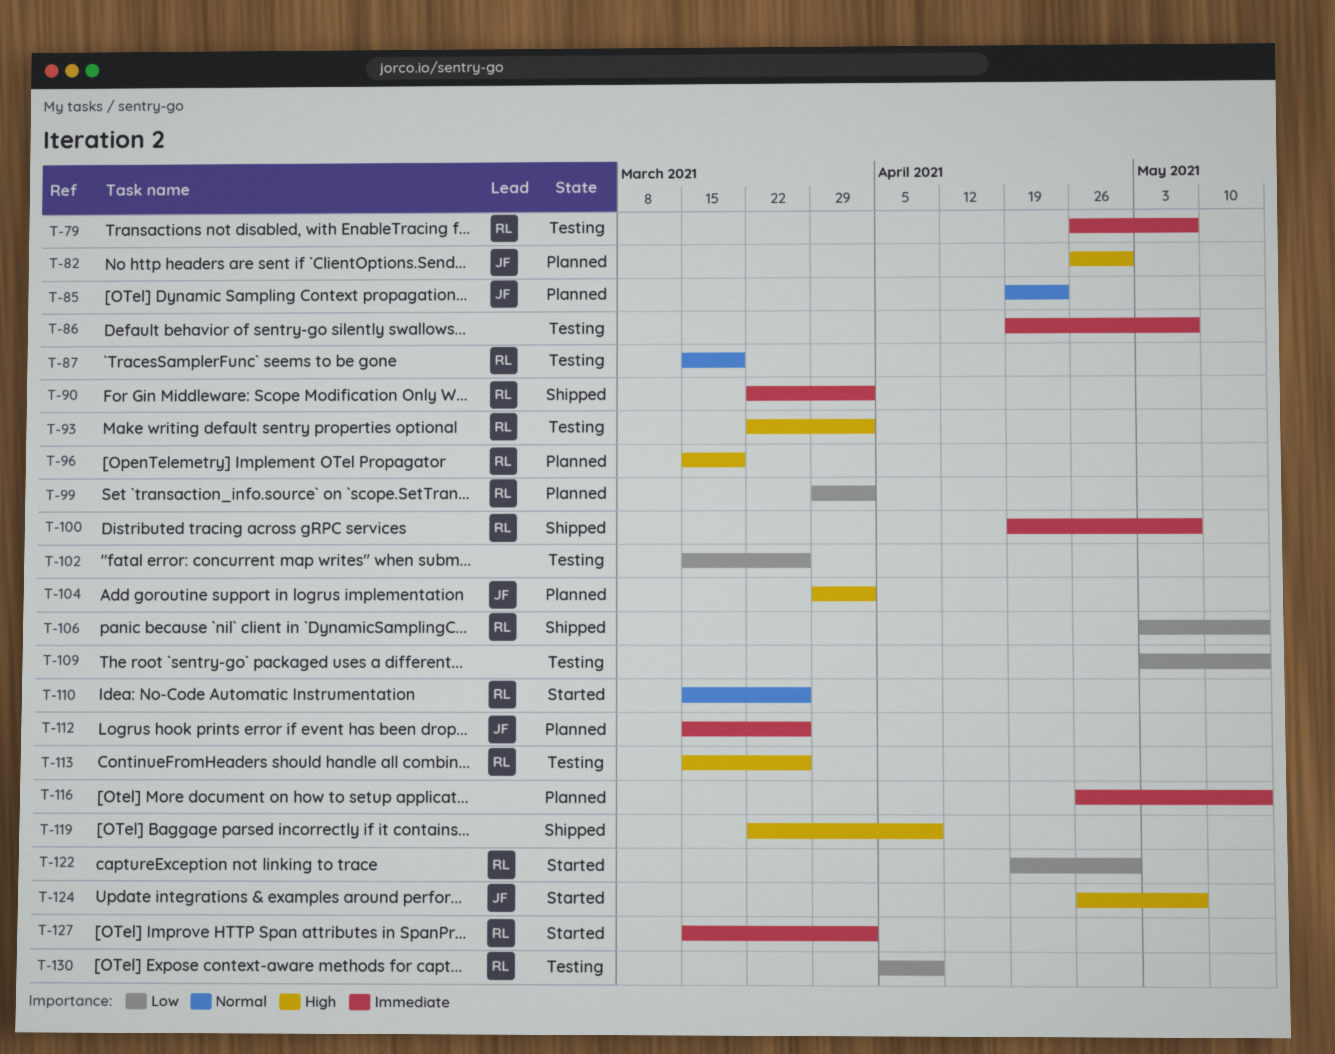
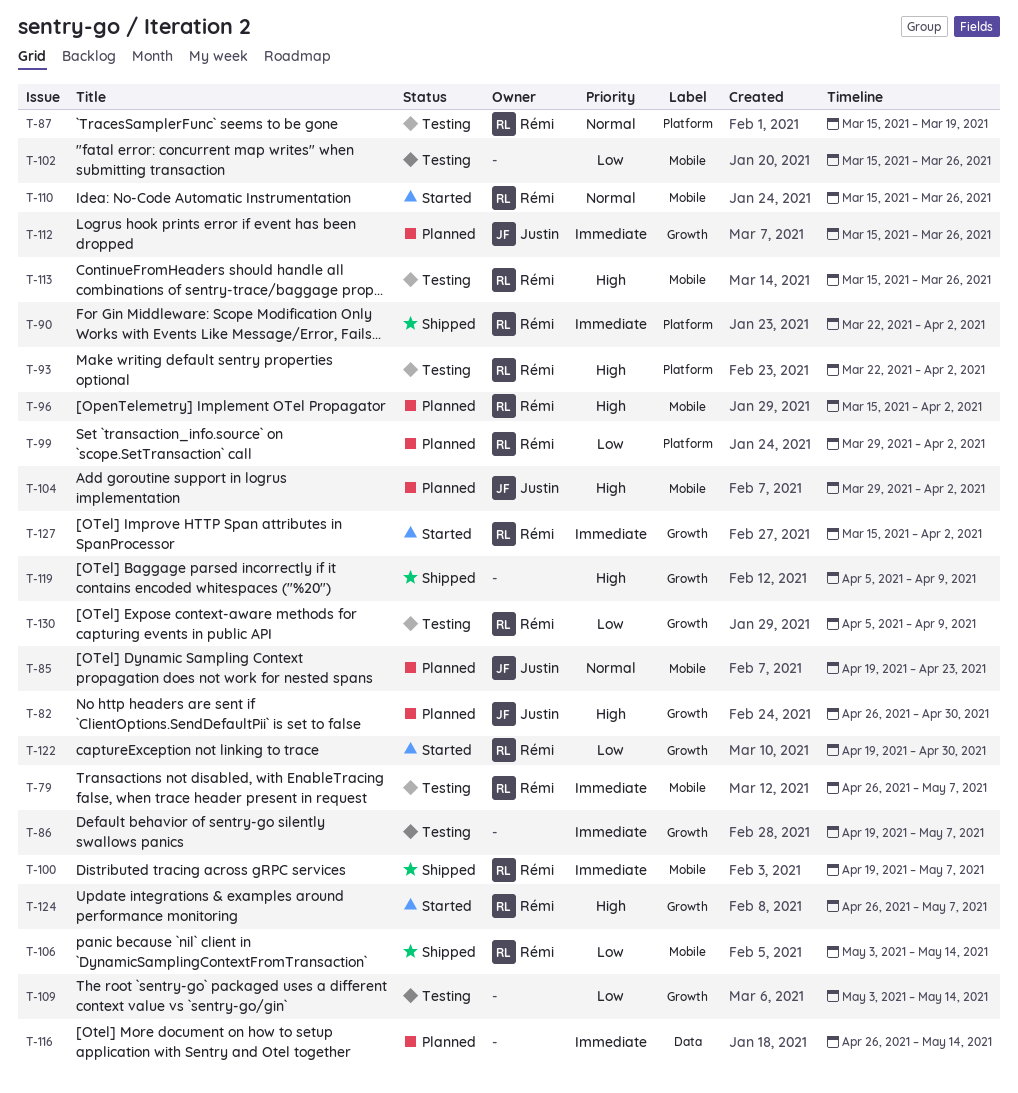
T-96, due: Mar 19 -> Apr 2
T-119, start: Mar 22 -> Apr 5
T-124, owner: Justin -> Rémi

